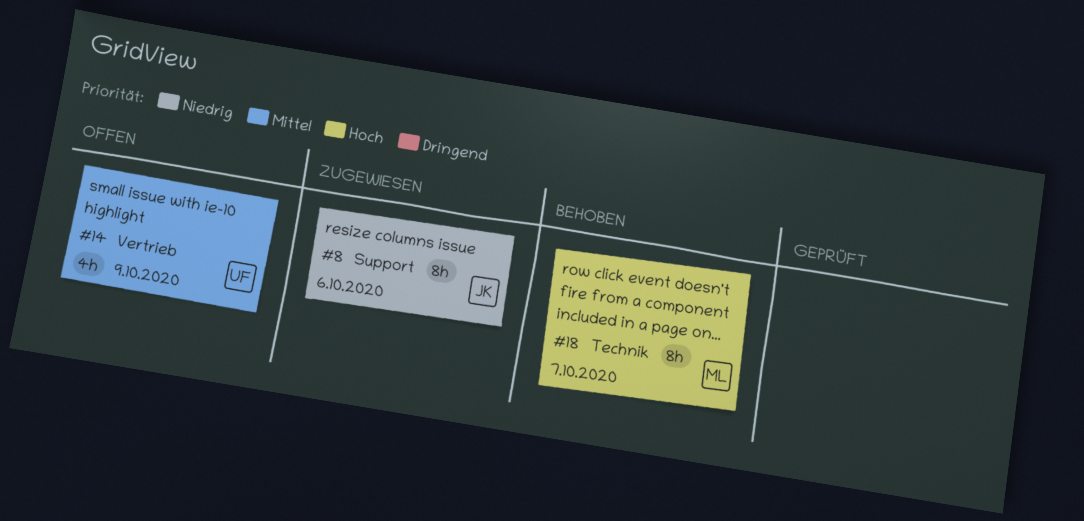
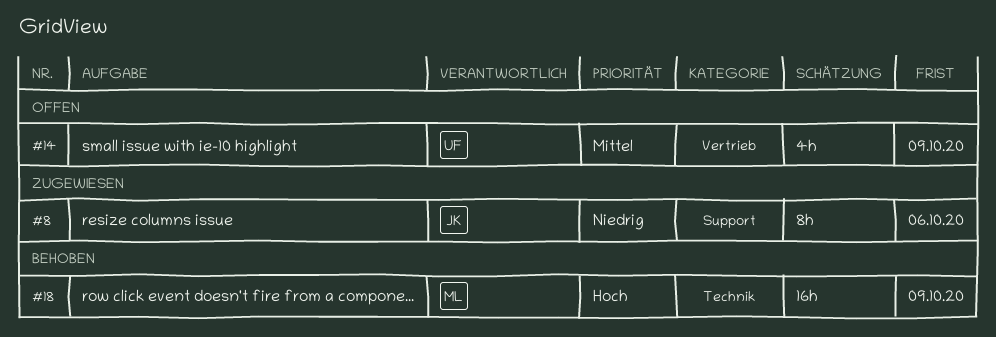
#18, estimate: 8h -> 16h
#18, due: Oct 7 -> Oct 9

